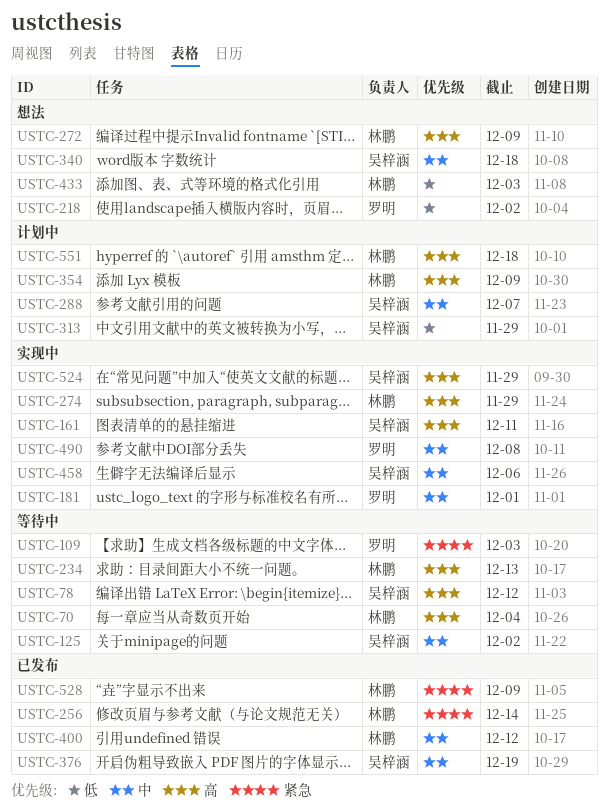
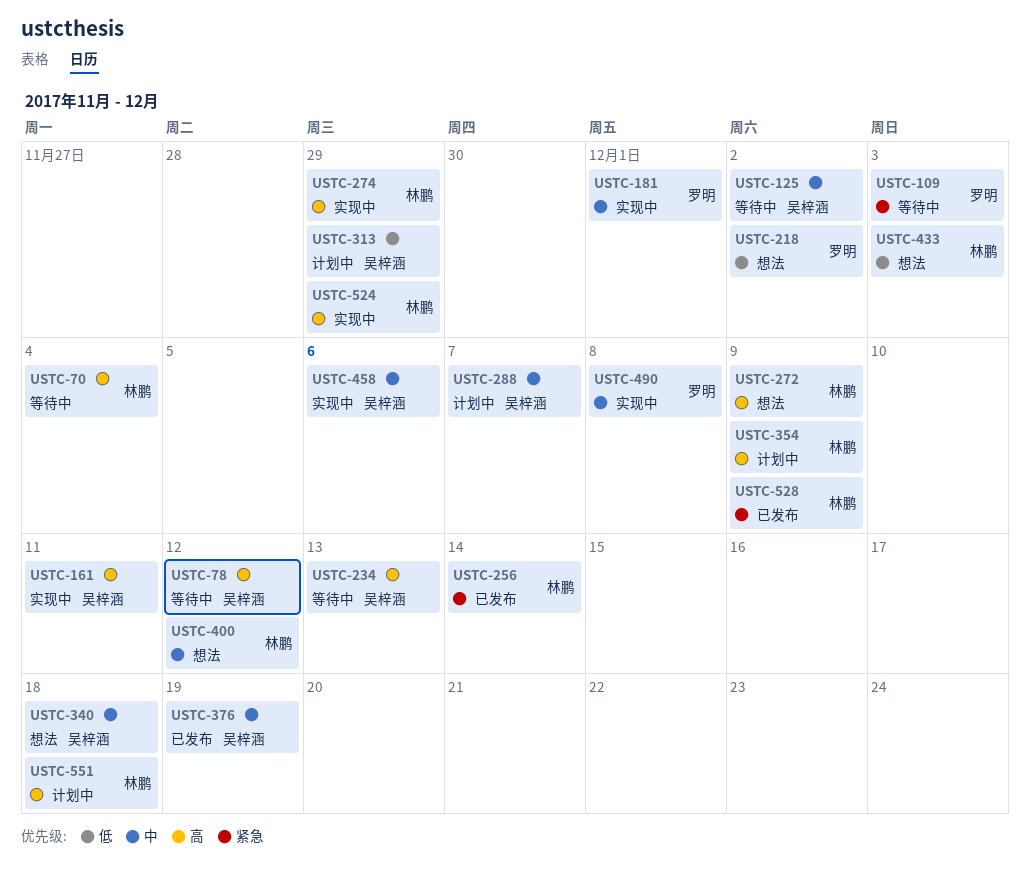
USTC-234, owner: 林鹏 -> 吴梓涵
USTC-400, status: 已发布 -> 想法
USTC-524, owner: 吴梓涵 -> 林鹏

